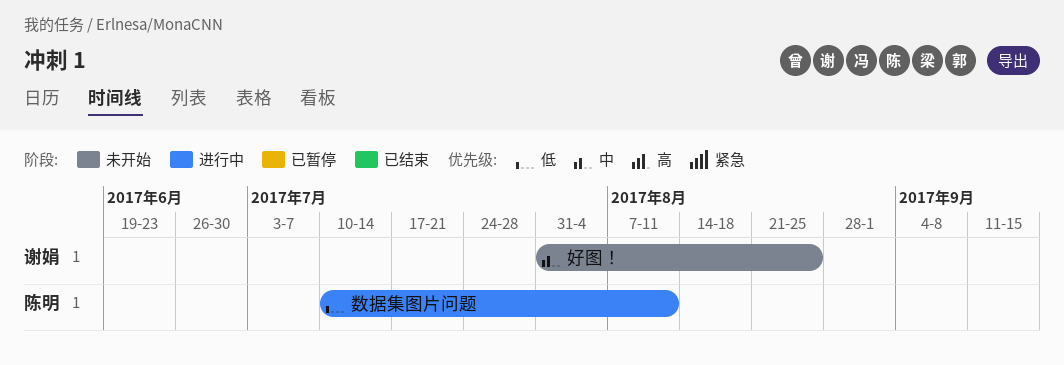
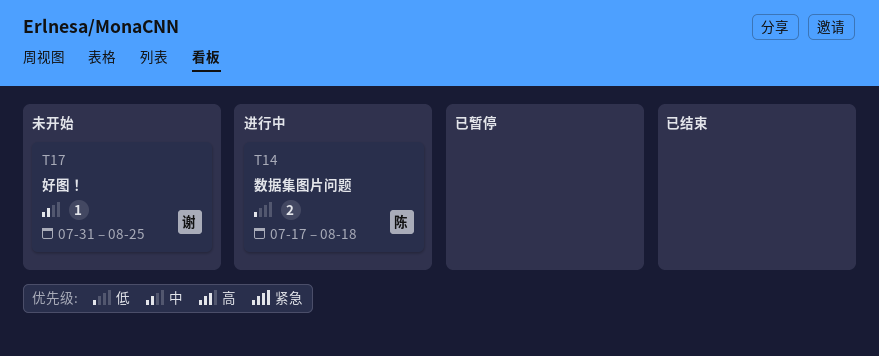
数据集图片问题, start: Jul 10 -> Jul 17
数据集图片问题, due: Aug 11 -> Aug 18

